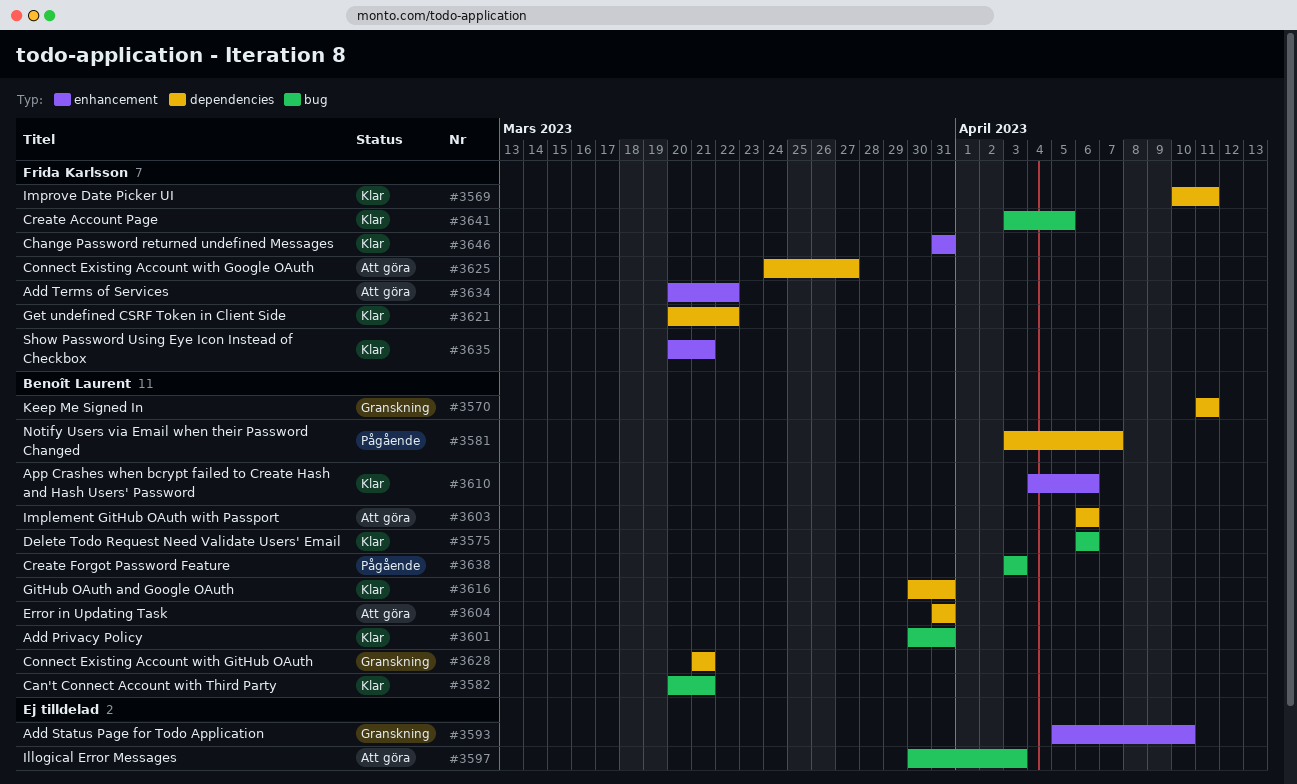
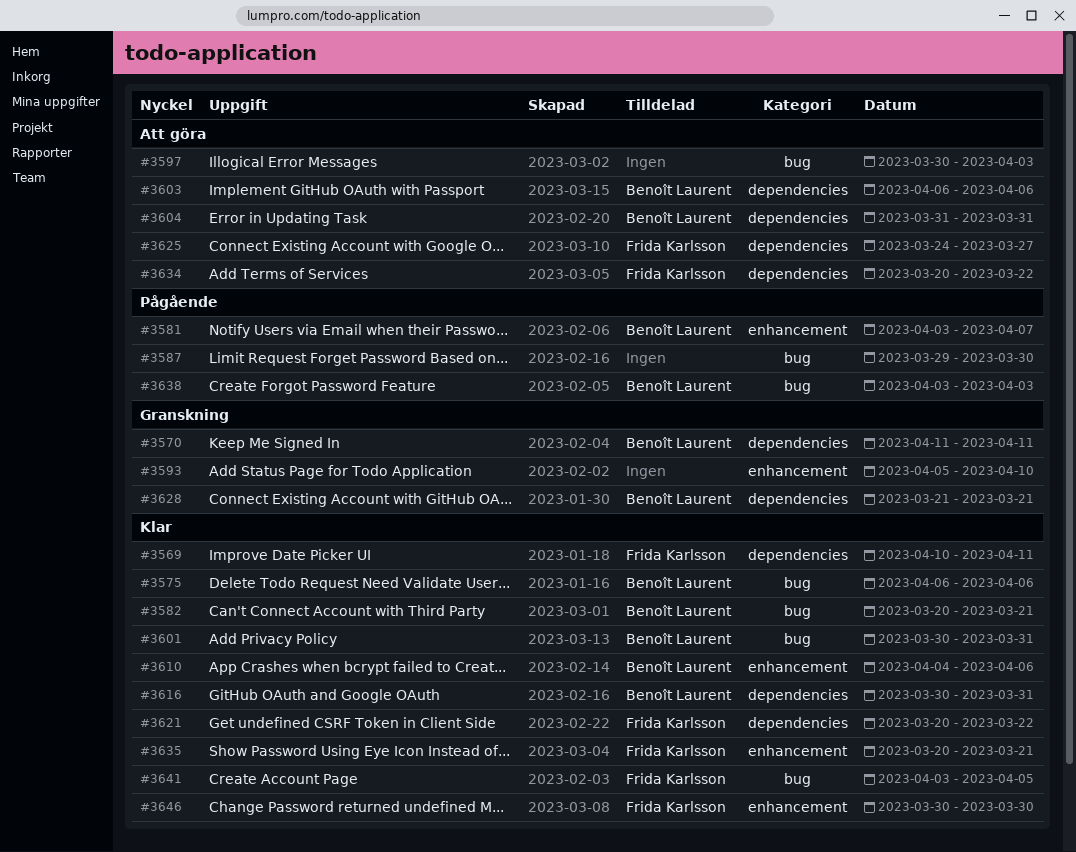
#3581, label: dependencies -> enhancement
#3587: none -> present
#3634, label: enhancement -> dependencies
#3646, start: Mar 31 -> Mar 30
#3646, due: Mar 31 -> Mar 30

